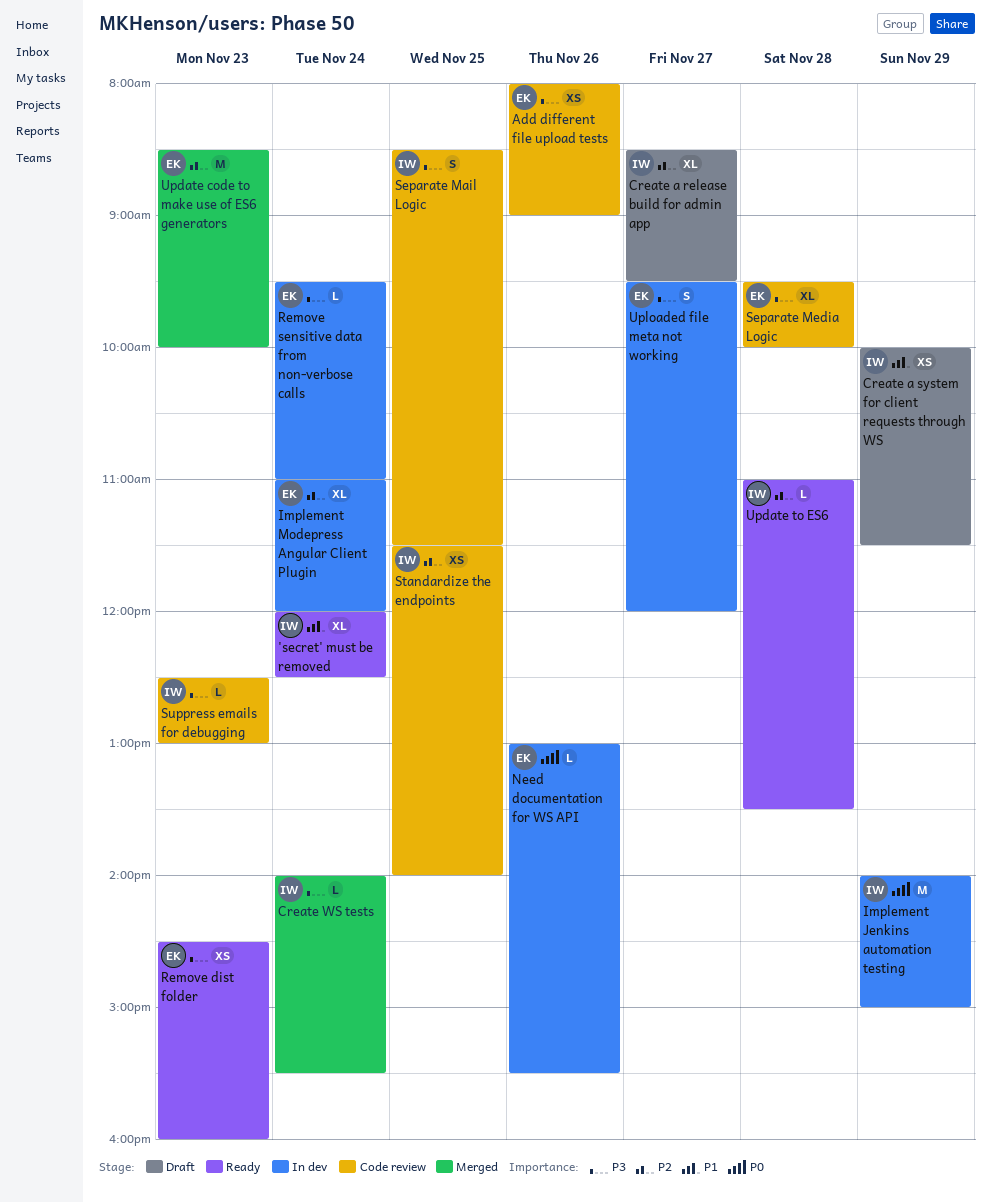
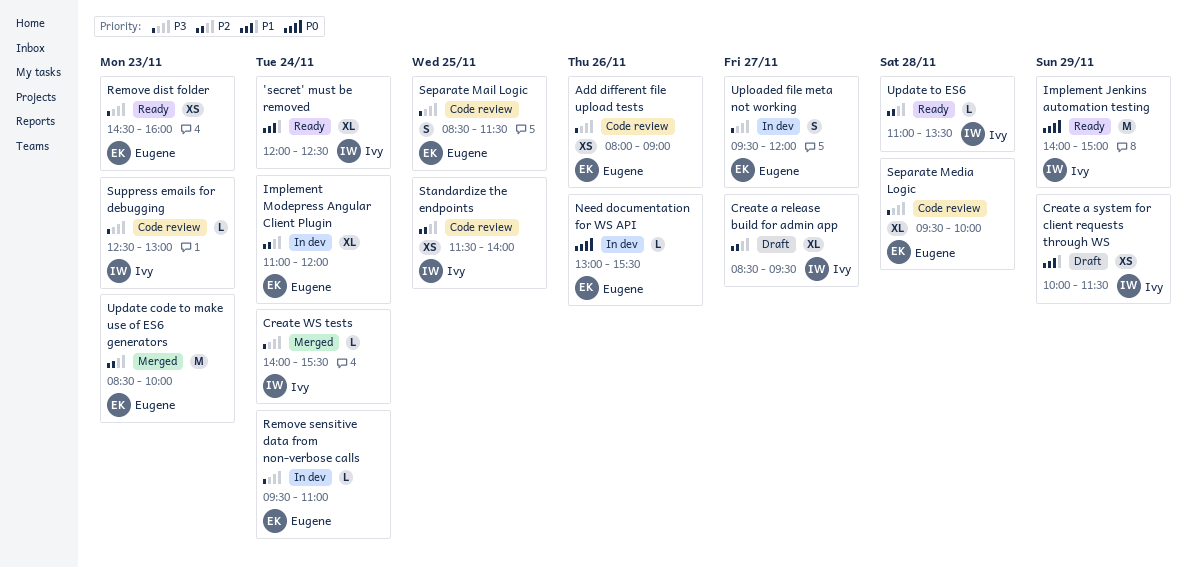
Implement Jenkins automation testing, status: In dev -> Ready
Separate Mail Logic, owner: Ivy -> Eugene

